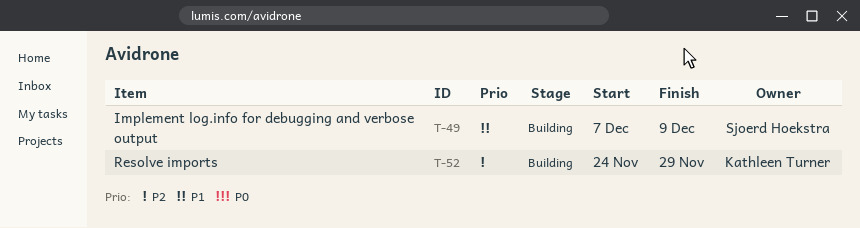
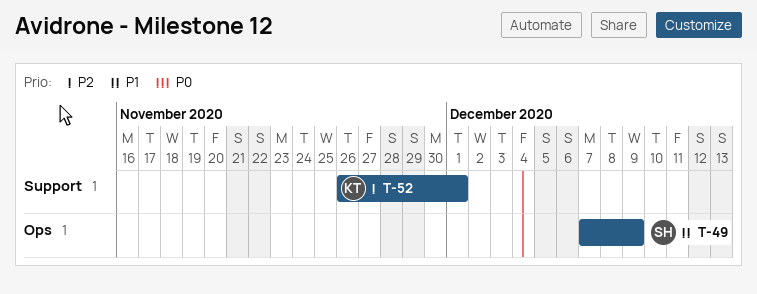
T-52, start: Nov 24 -> Nov 26
T-52, due: Nov 29 -> Dec 1

